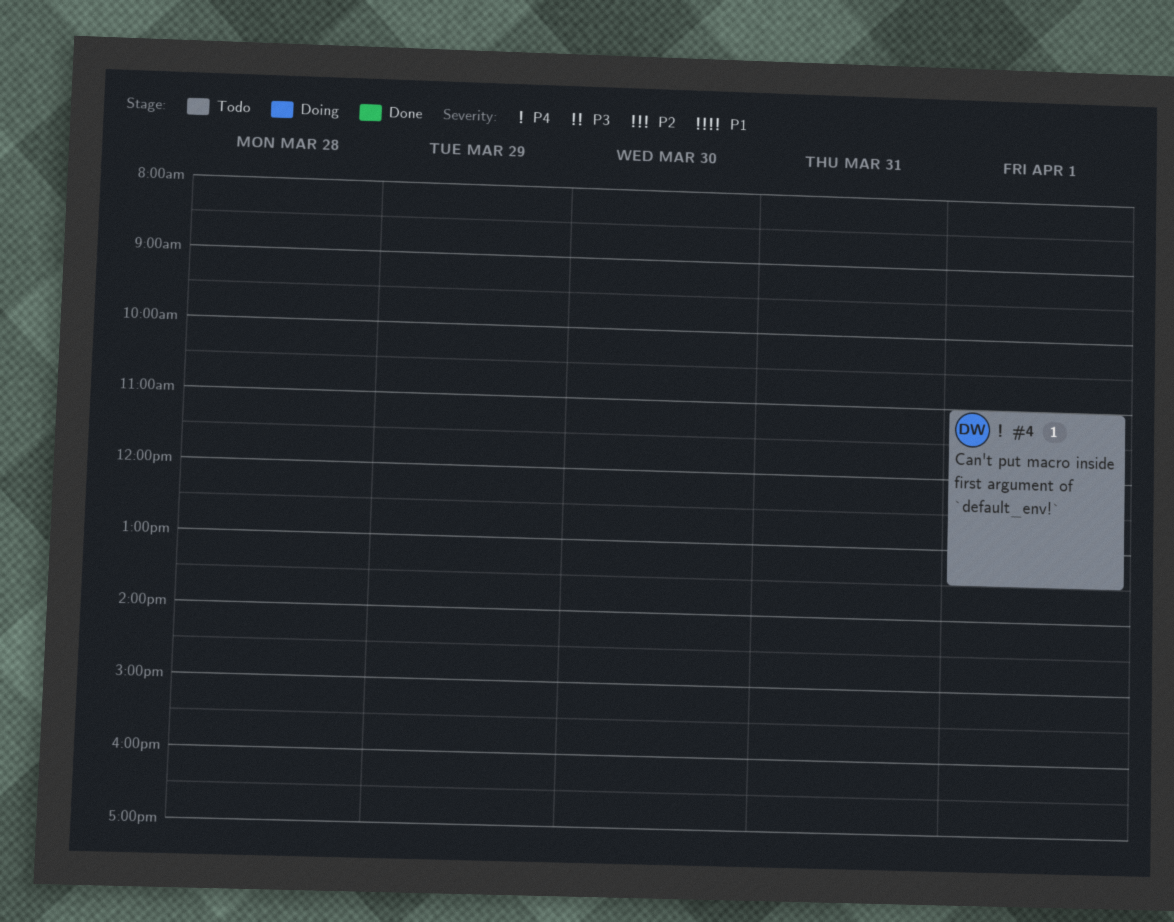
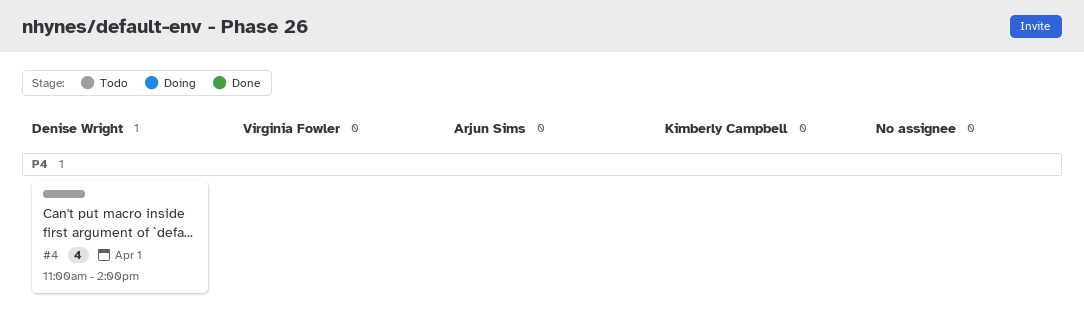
#4, estimate: 1 -> 4
#4, ends: 13:30 -> 14:00

